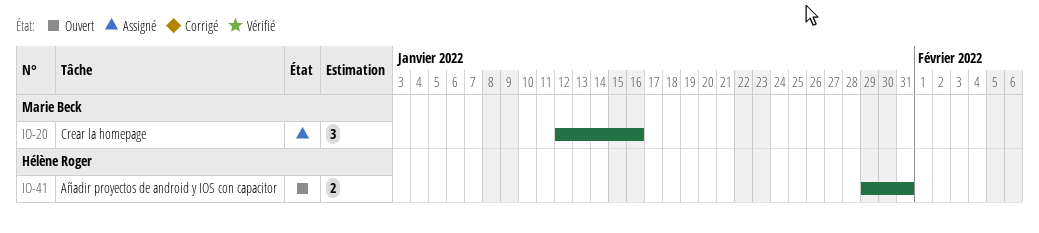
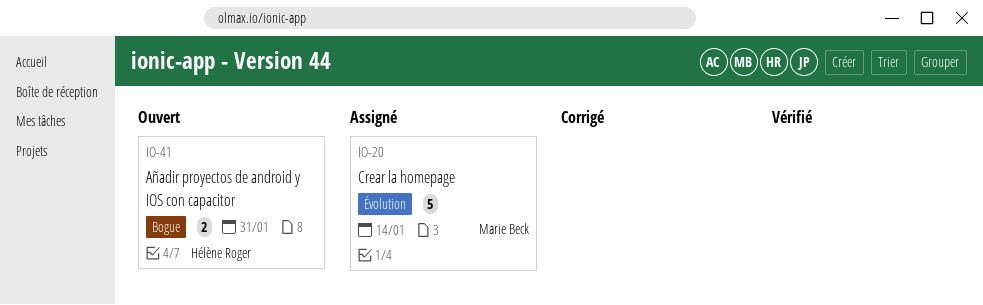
IO-20, estimate: 3 -> 5
IO-20, due: Jan 16 -> Jan 14

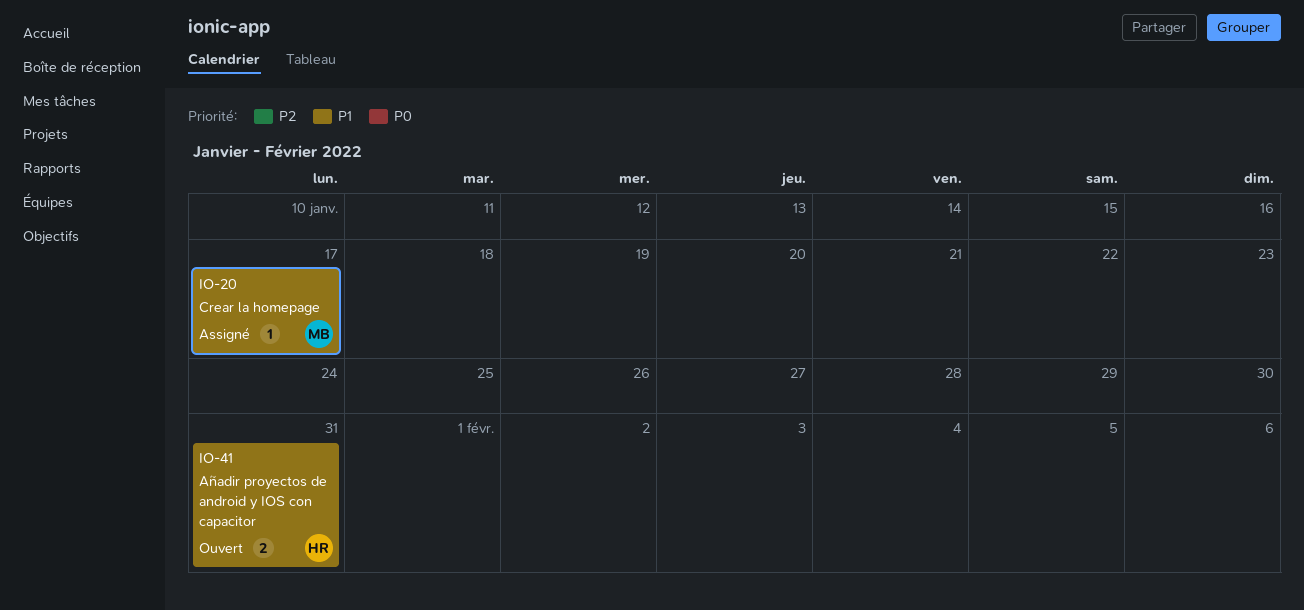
IO-20, estimate: 5 -> 1
IO-20, due: Jan 14 -> Jan 17

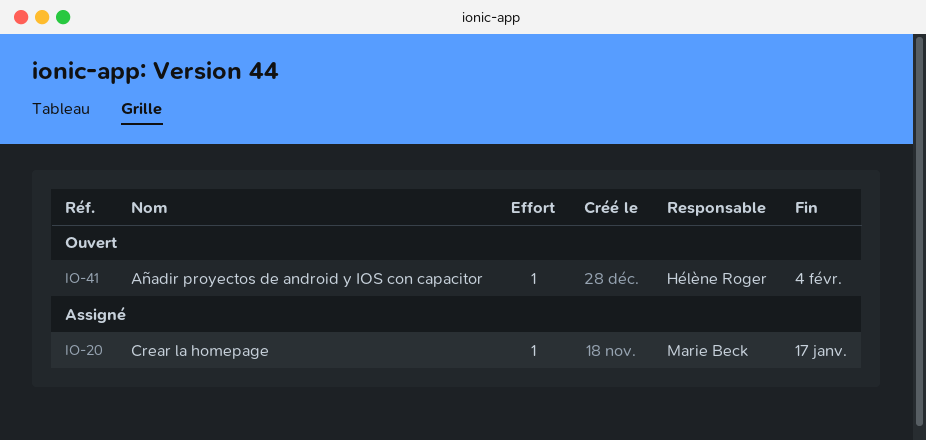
IO-41, estimate: 2 -> 1
IO-41, due: Jan 31 -> Feb 4

